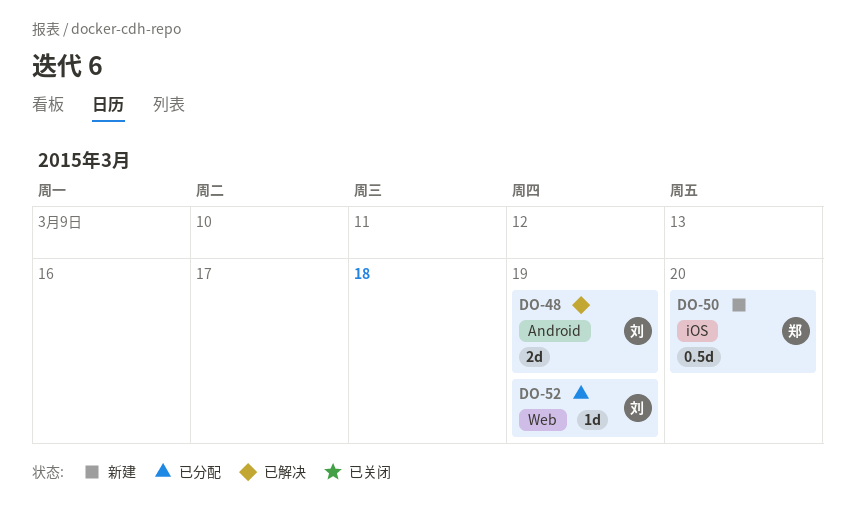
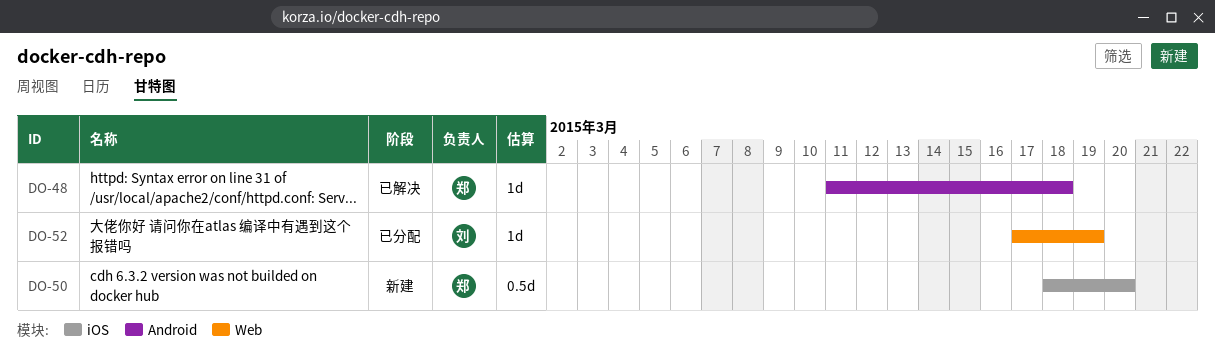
DO-48, owner: 刘 -> 郑
DO-48, estimate: 2d -> 1d
DO-48, due: Mar 19 -> Mar 18

